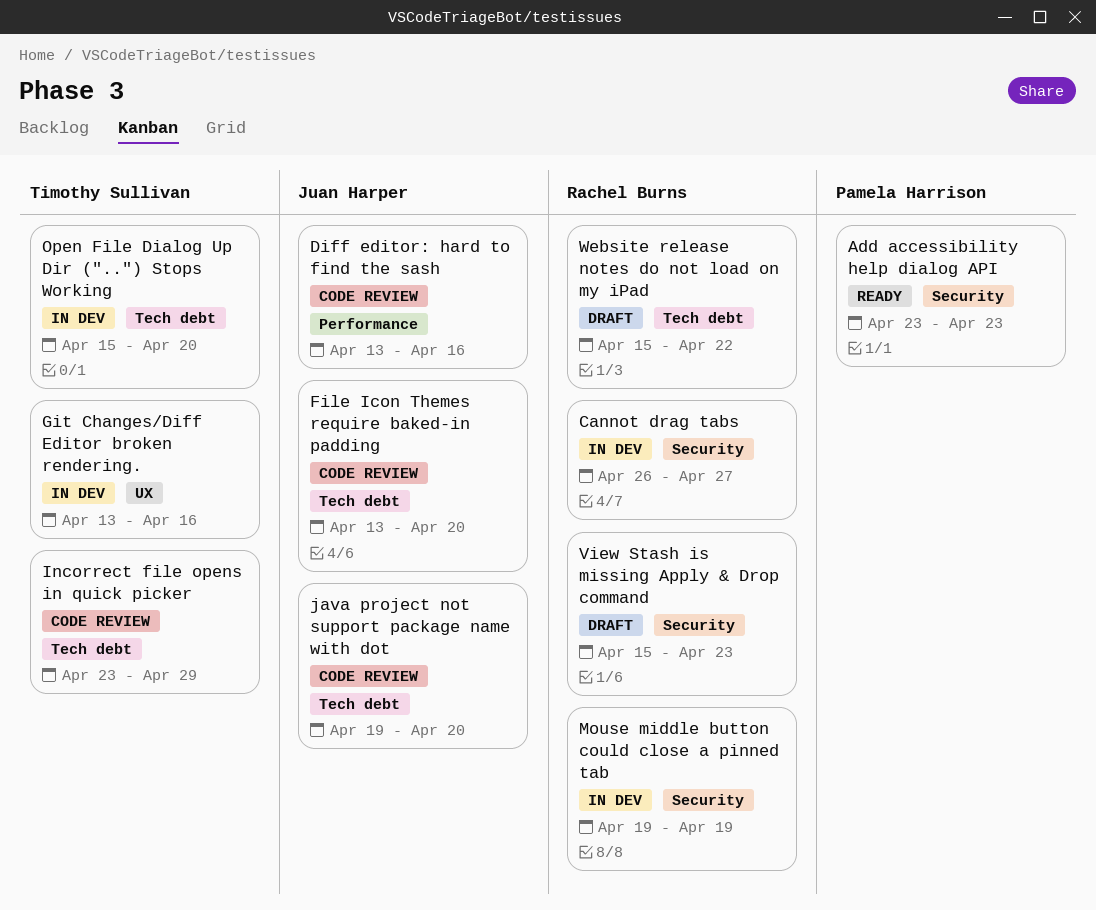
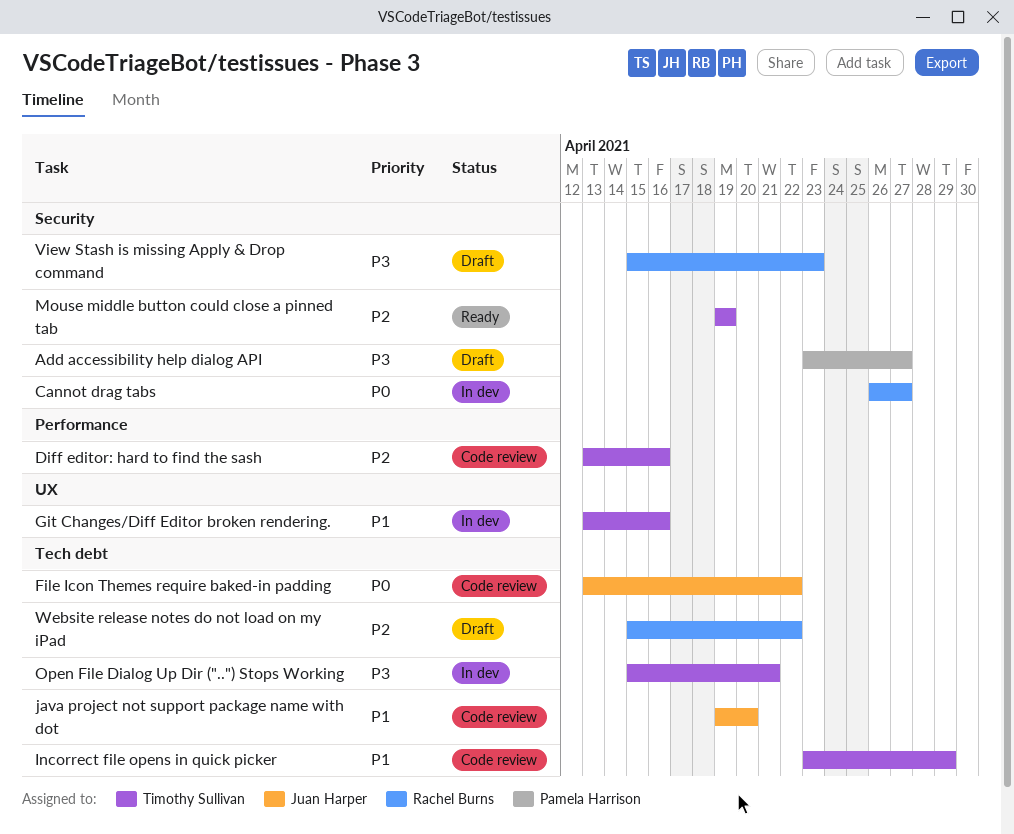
Add accessibility help dialog API, status: Ready -> Draft
Add accessibility help dialog API, due: Apr 23 -> Apr 27
Diff editor: hard to find the sash, owner: Juan Harper -> Timothy Sullivan
File Icon Themes require baked-in padding, due: Apr 20 -> Apr 22
Mouse middle button could close a pinned tab, status: In dev -> Ready
Mouse middle button could close a pinned tab, owner: Rachel Burns -> Timothy Sullivan
Open File Dialog Up Dir ("..") Stops Working, due: Apr 20 -> Apr 21

